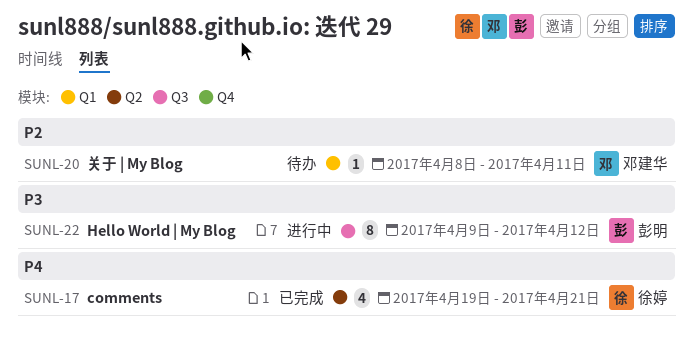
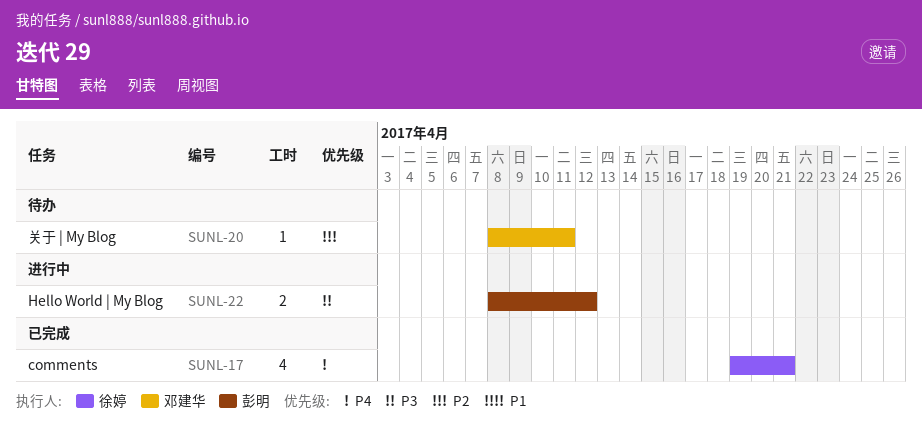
SUNL-22, estimate: 8 -> 2
SUNL-22, start: Apr 9 -> Apr 8

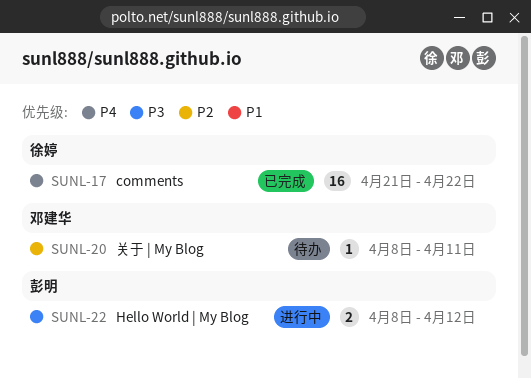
SUNL-17, estimate: 4 -> 16
SUNL-17, start: Apr 19 -> Apr 21
SUNL-17, due: Apr 21 -> Apr 22

